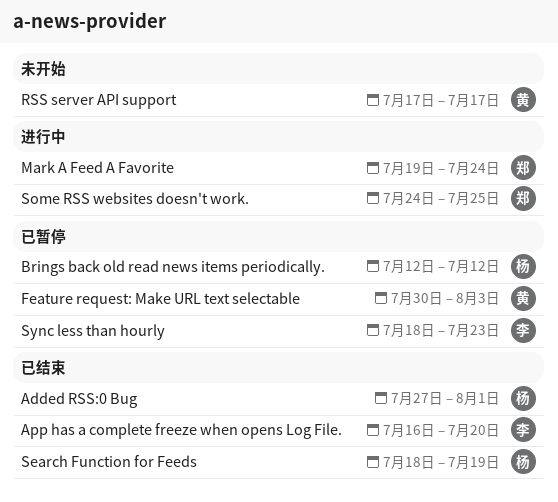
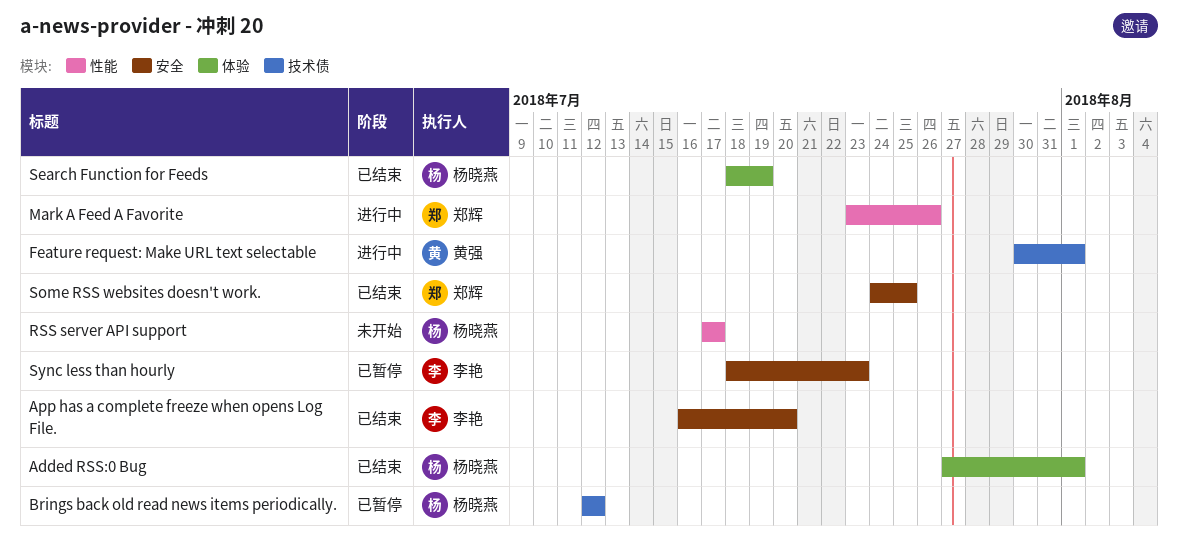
Feature request: Make URL text selectable, status: 已暂停 -> 进行中
Feature request: Make URL text selectable, due: Aug 3 -> Aug 1
Mark A Feed A Favorite, start: Jul 19 -> Jul 23
Mark A Feed A Favorite, due: Jul 24 -> Jul 26
RSS server API support, owner: 黄强 -> 杨晓燕
Some RSS websites doesn't work., status: 进行中 -> 已结束

